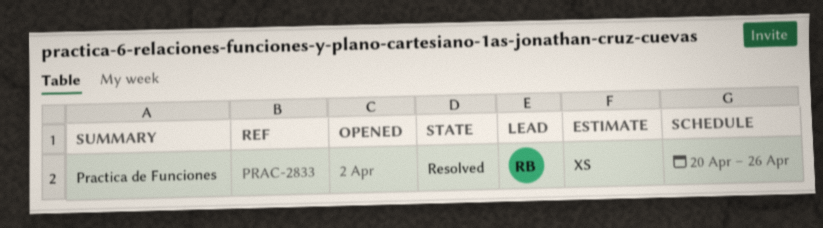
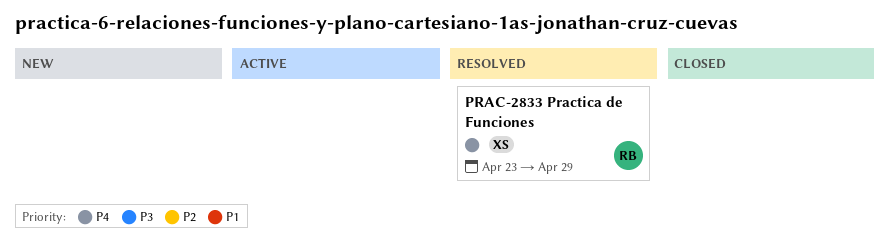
PRAC-2833, start: Apr 20 -> Apr 23
PRAC-2833, due: Apr 26 -> Apr 29

